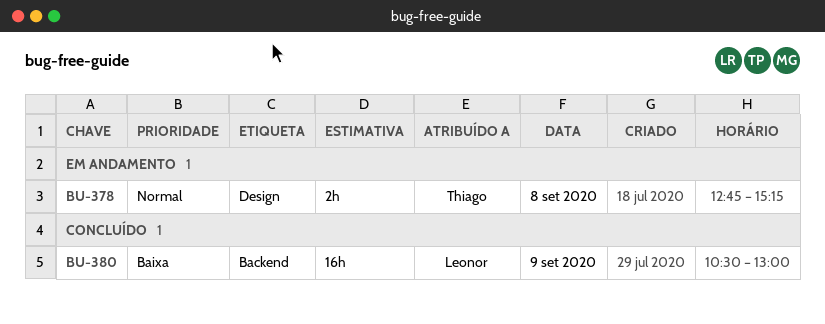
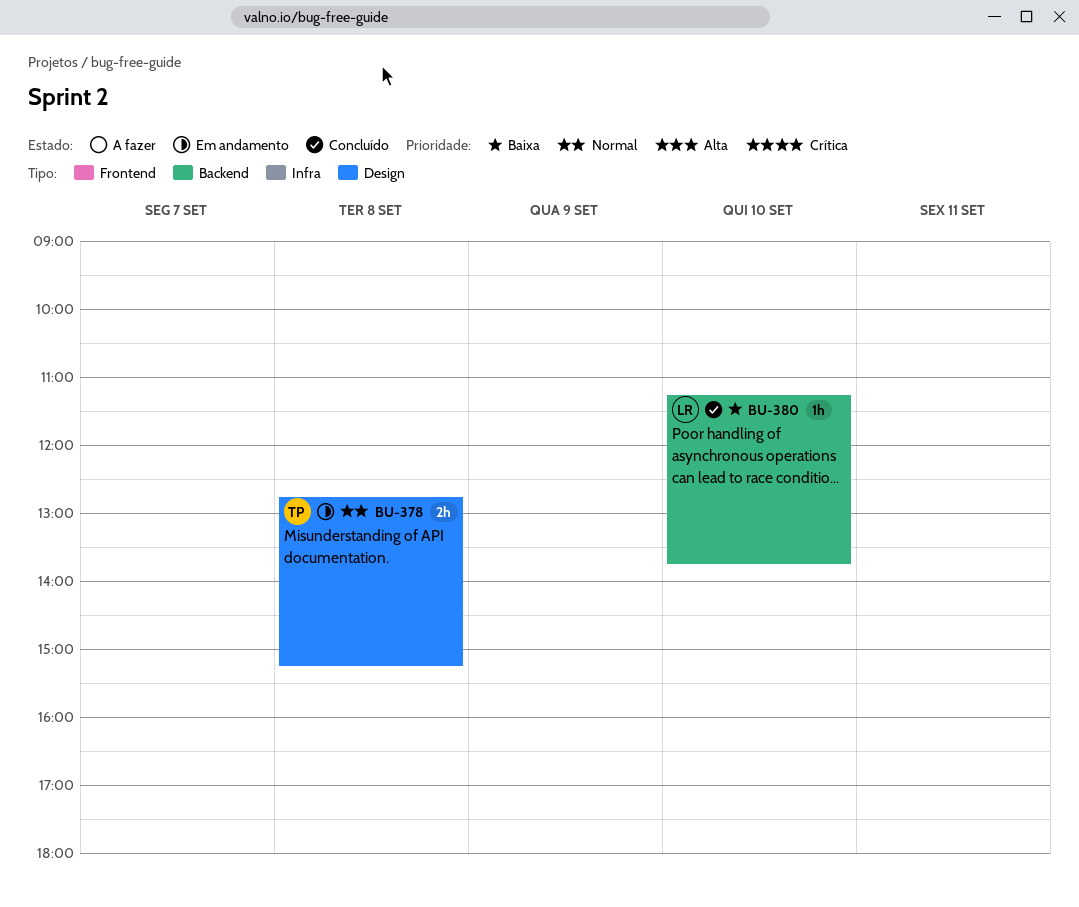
BU-380, estimate: 16h -> 1h
BU-380, day: Sep 9 -> Sep 10
BU-380, begins: 10:30 -> 11:15
BU-380, ends: 13:00 -> 13:45

